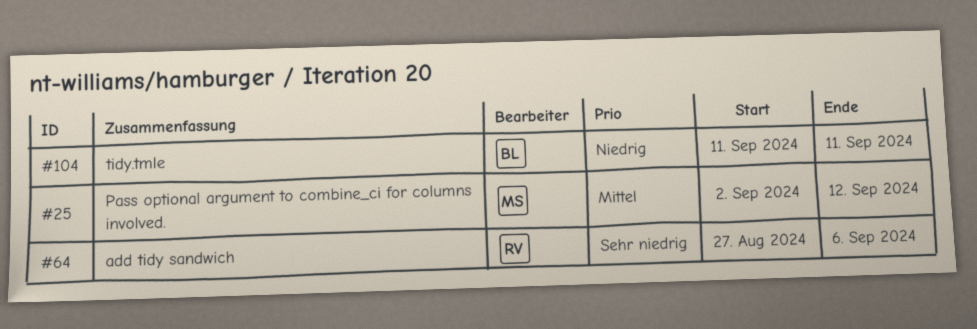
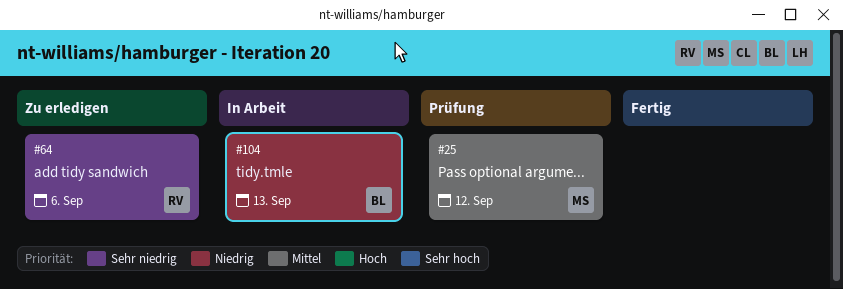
#104, due: Sep 11 -> Sep 13

